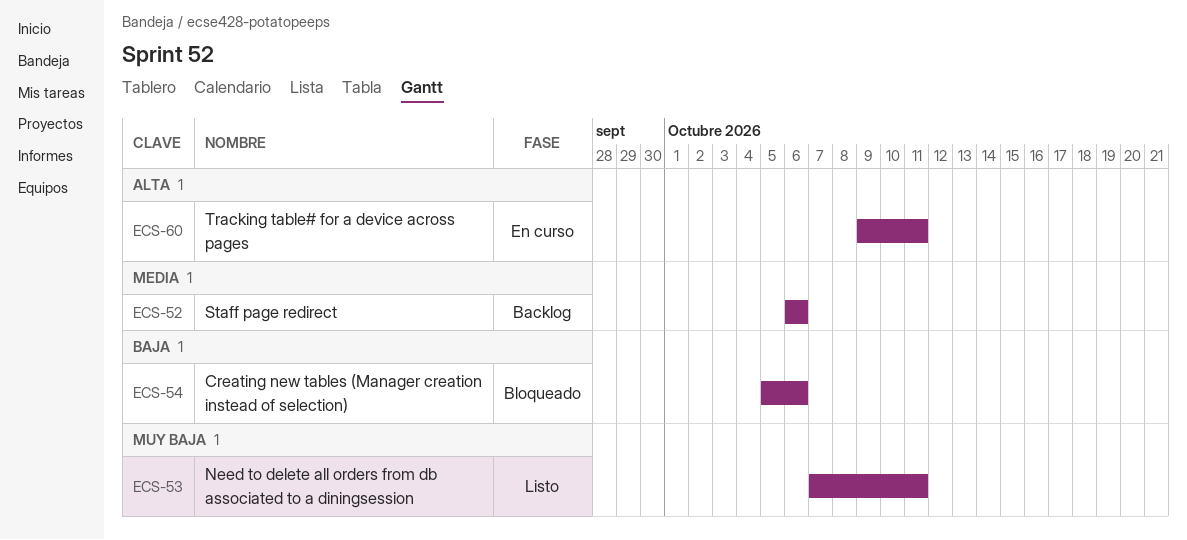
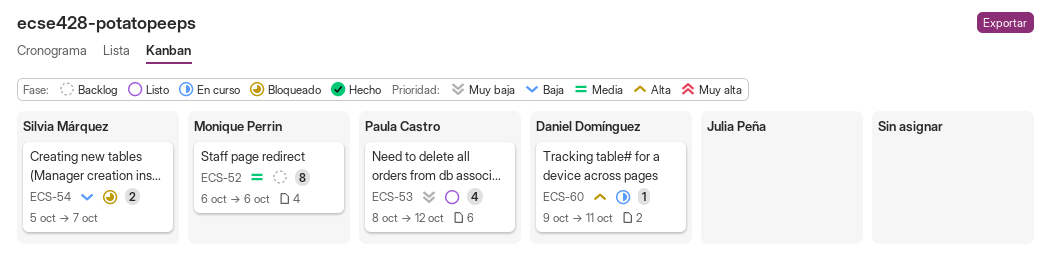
ECS-53, start: Oct 7 -> Oct 8
ECS-53, due: Oct 11 -> Oct 12
ECS-54, due: Oct 6 -> Oct 7

